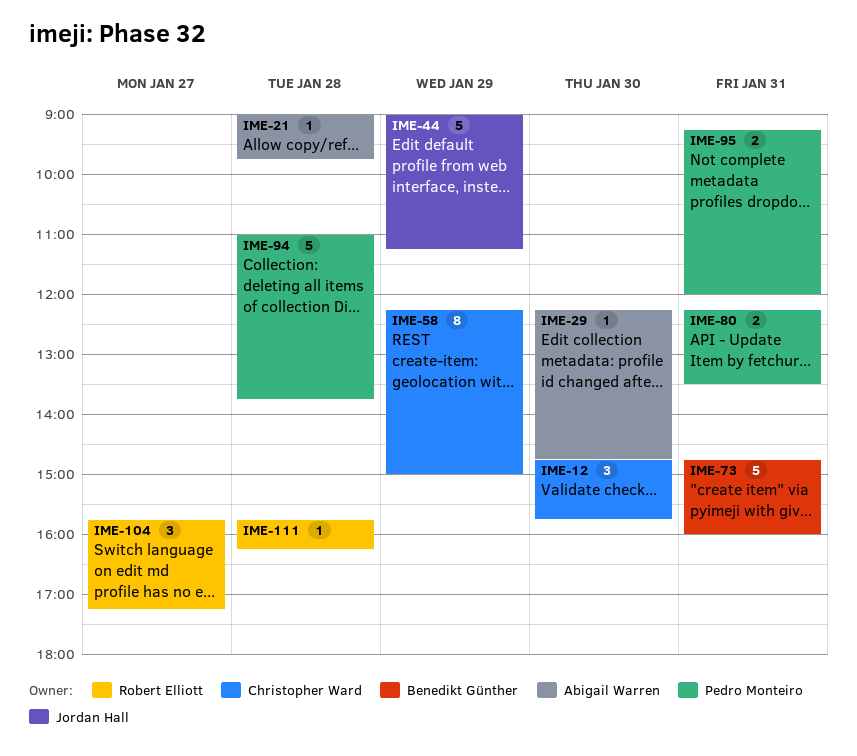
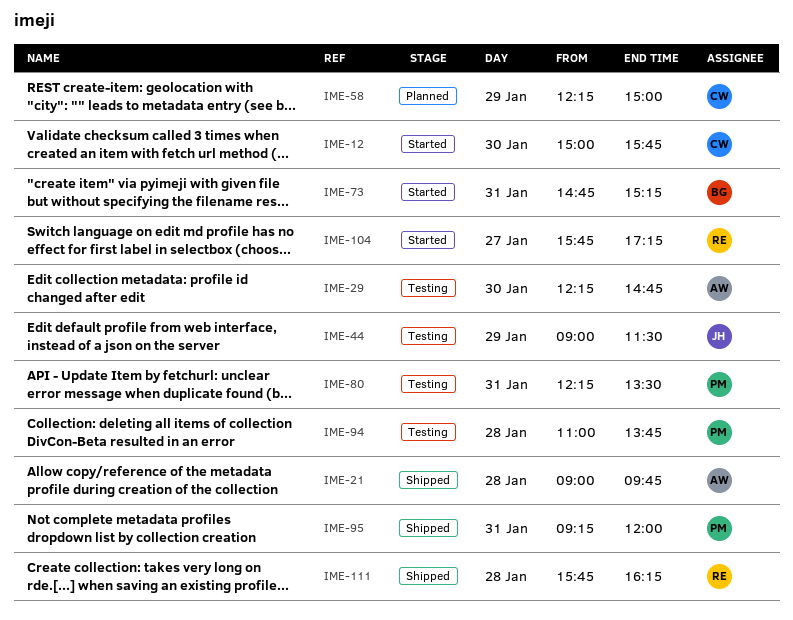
IME-12, begins: 14:45 -> 15:00
IME-44, ends: 11:15 -> 11:30
IME-73, ends: 16:00 -> 15:15

